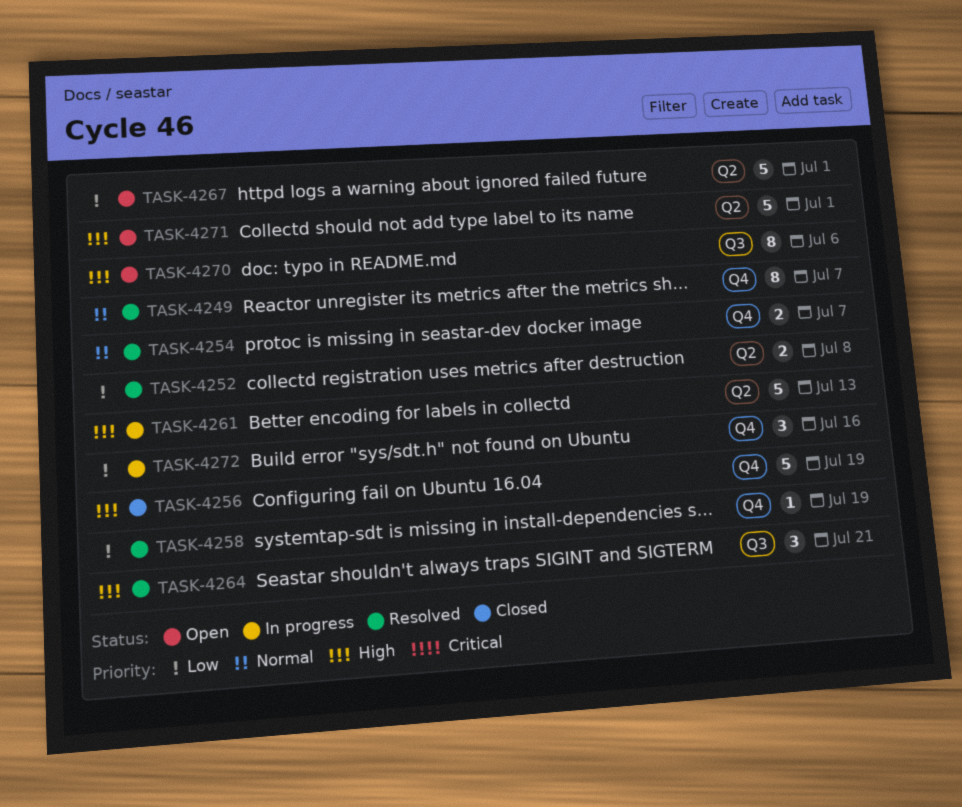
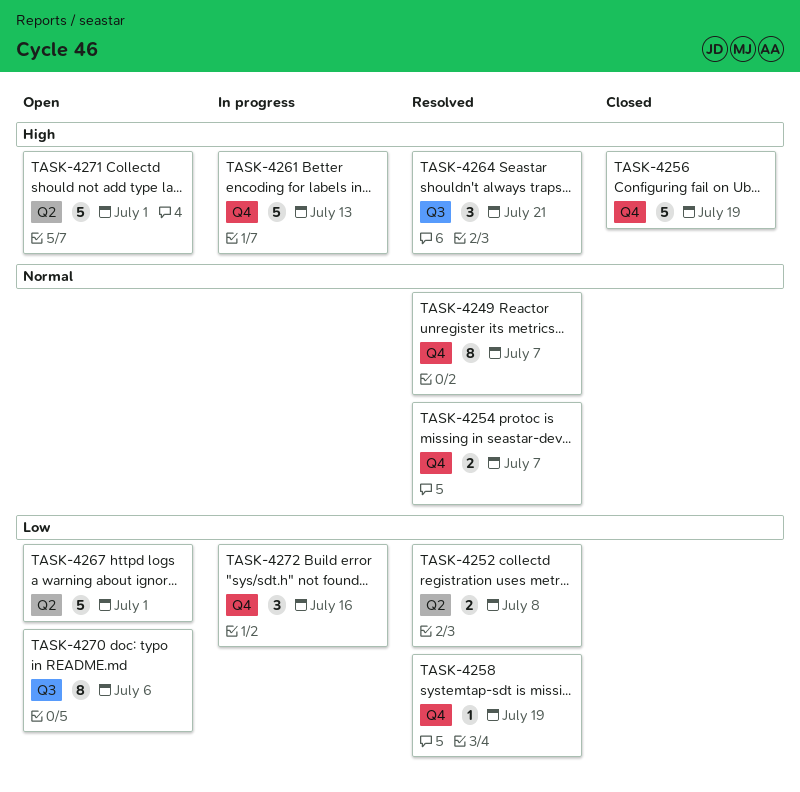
TASK-4261, label: Q2 -> Q4
TASK-4270, priority: High -> Low

